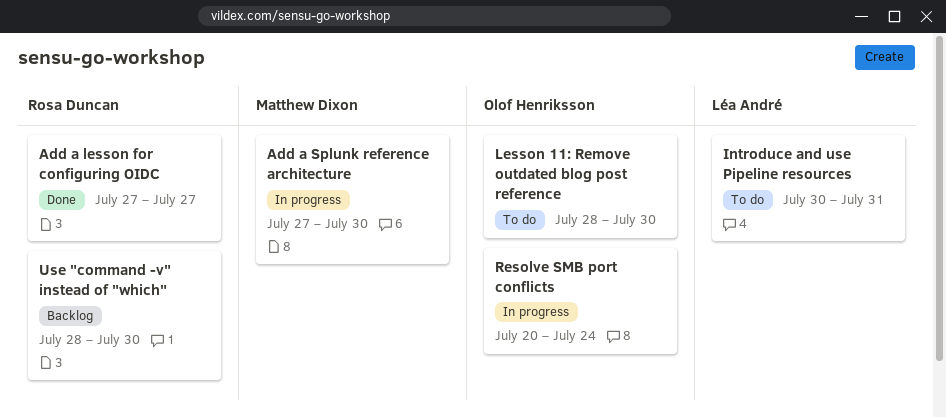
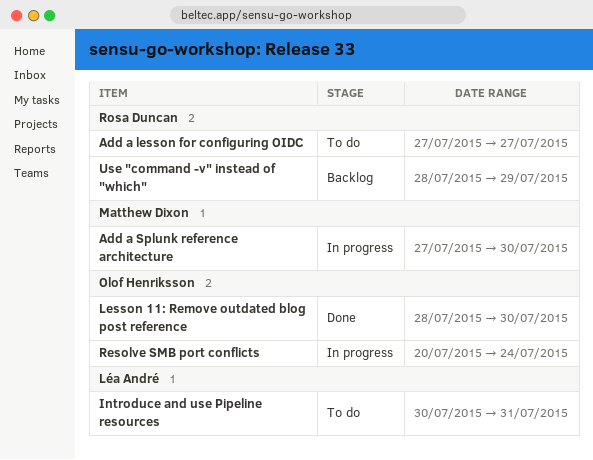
Add a lesson for configuring OIDC, status: Done -> To do
Lesson 11: Remove outdated blog post reference, status: To do -> Done
Use "command -v" instead of "which", due: Jul 30 -> Jul 29

